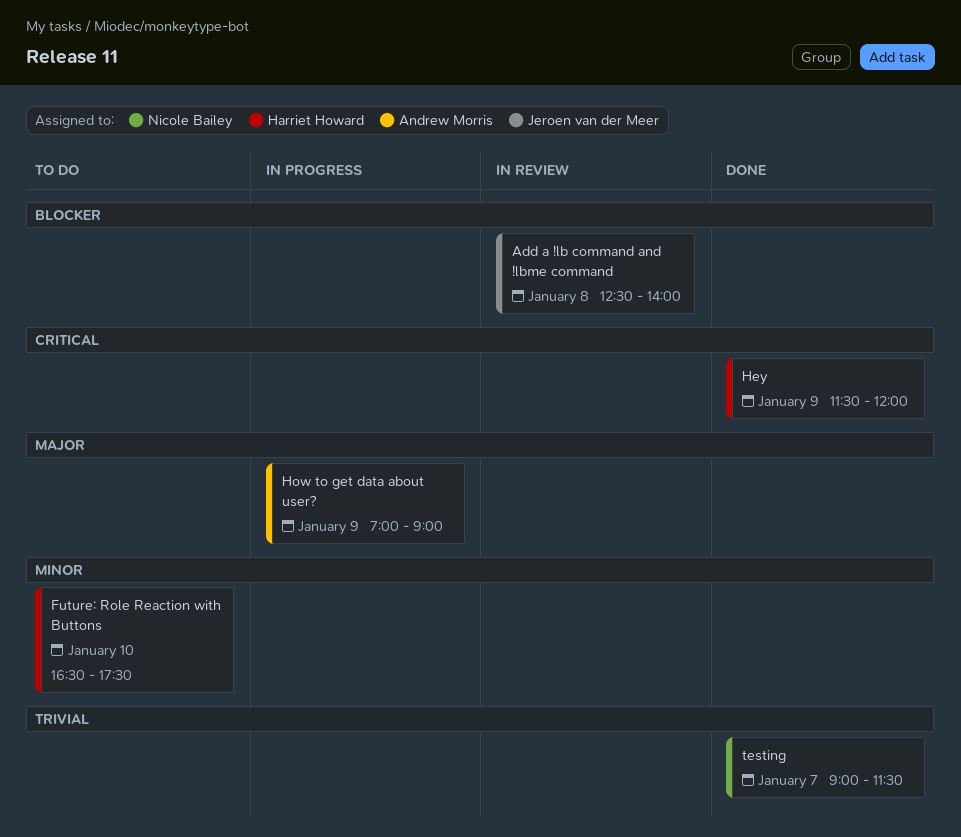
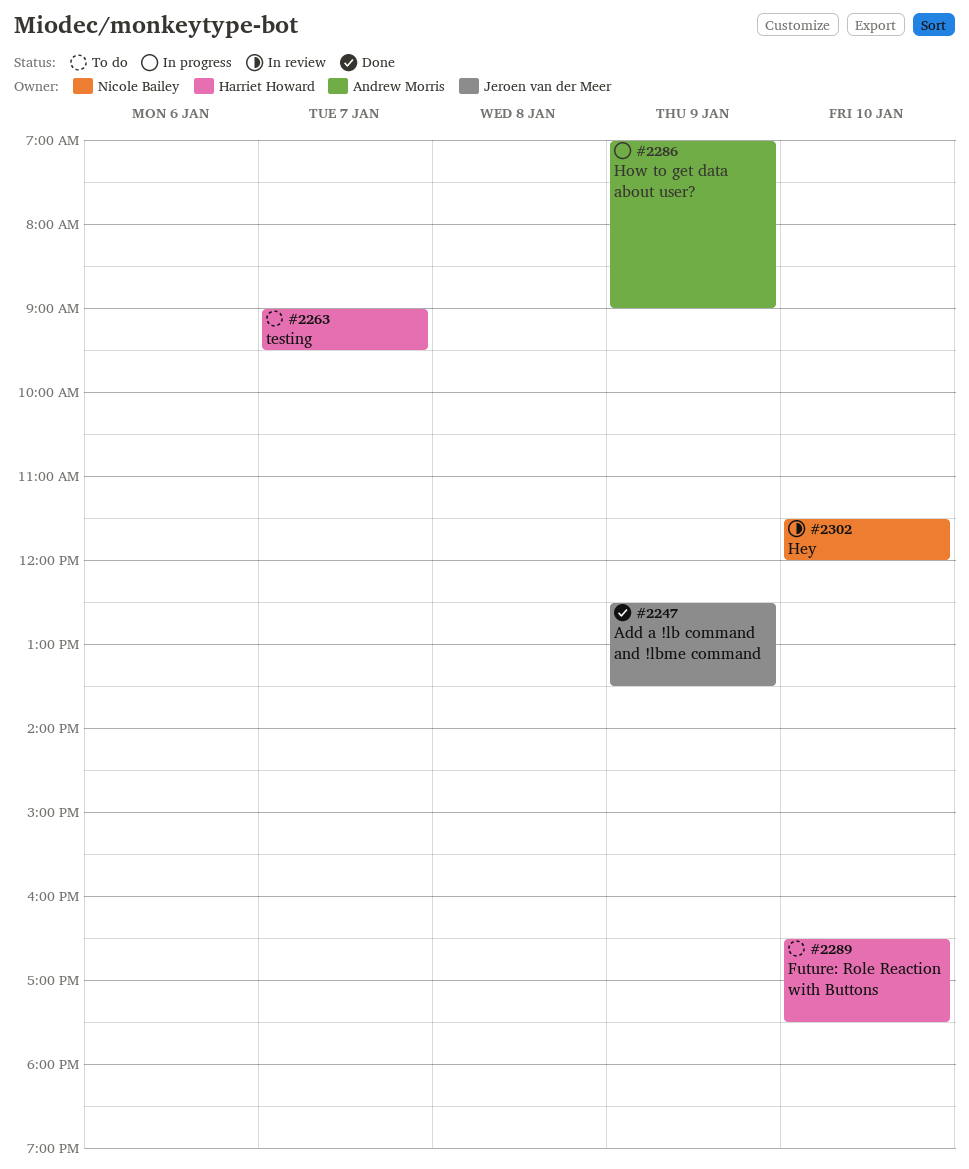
Add a !lb command and !lbme command, status: In review -> Done
Add a !lb command and !lbme command, day: Jan 8 -> Jan 9
Add a !lb command and !lbme command, ends: 14:00 -> 13:30
Hey, status: Done -> In review
Hey, owner: Harriet Howard -> Nicole Bailey
Hey, day: Jan 9 -> Jan 10
testing, status: Done -> To do
testing, owner: Nicole Bailey -> Harriet Howard
testing, ends: 11:30 -> 09:30

